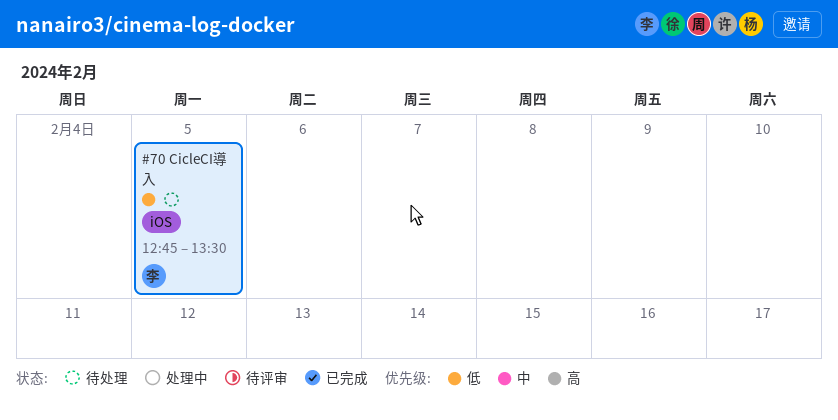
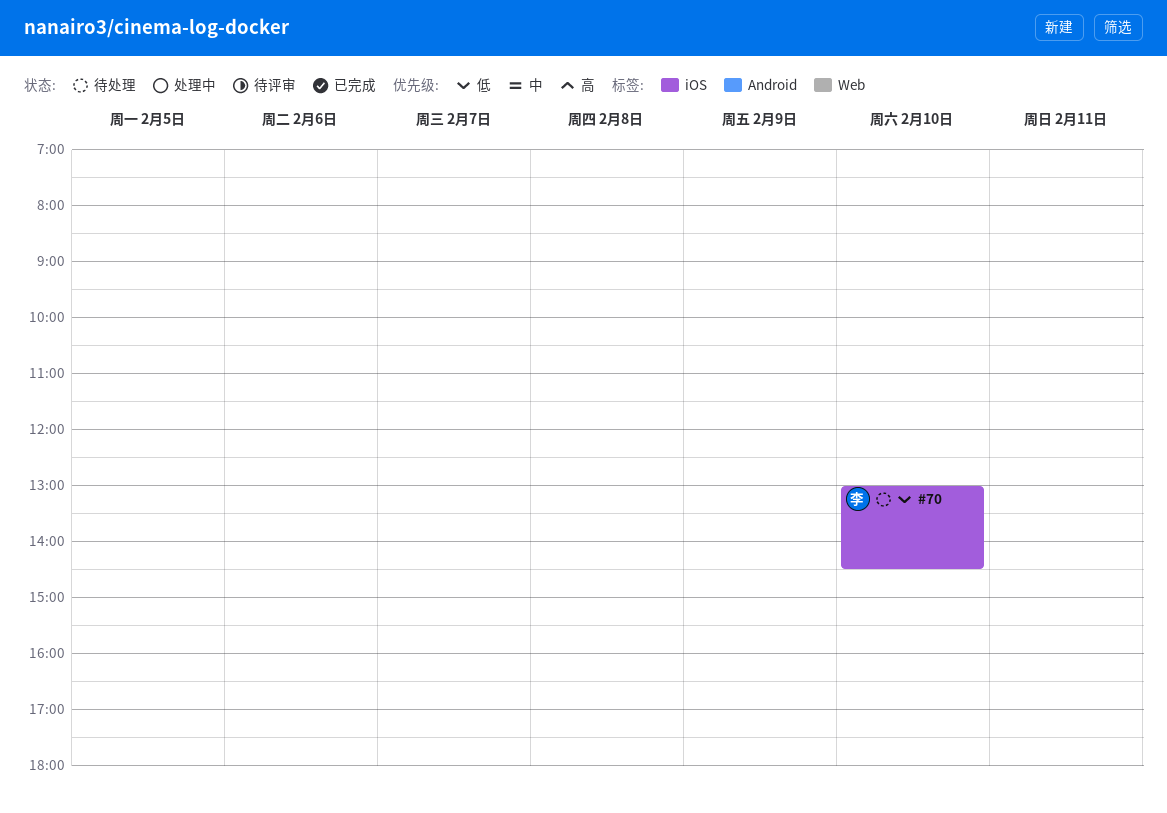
#70, day: Feb 5 -> Feb 10
#70, begins: 12:45 -> 13:00
#70, ends: 13:30 -> 14:30

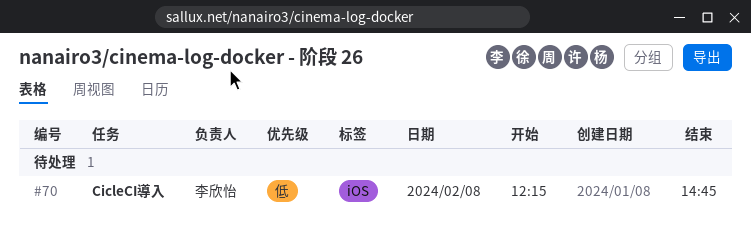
#70, day: Feb 10 -> Feb 8
#70, begins: 13:00 -> 12:15
#70, ends: 14:30 -> 14:45

